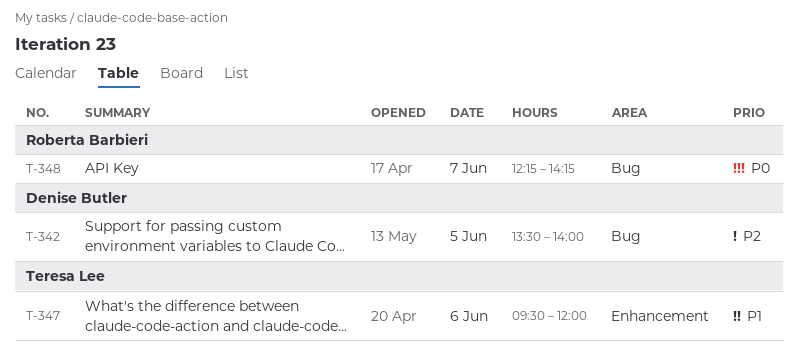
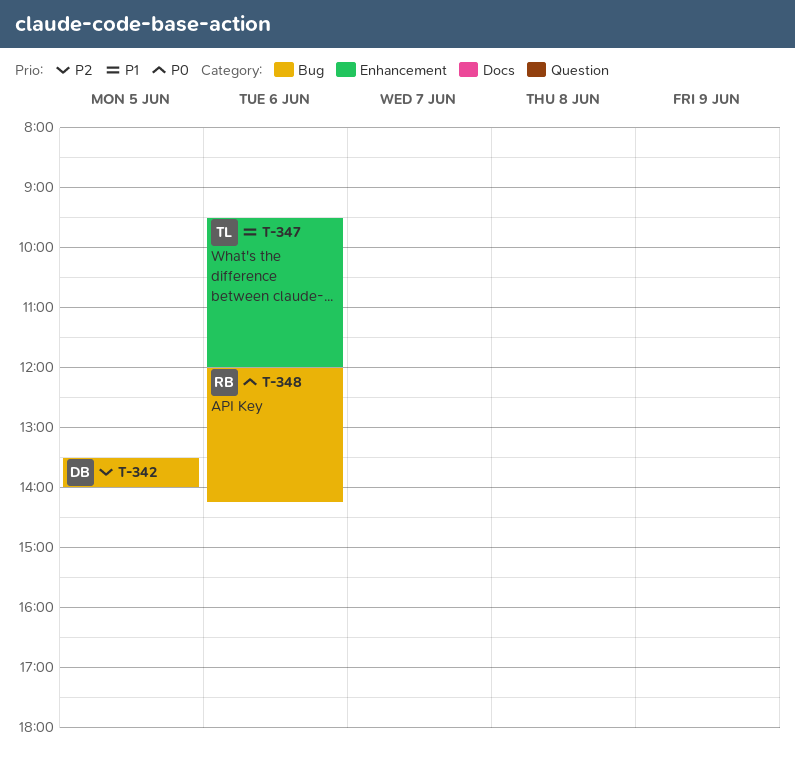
T-348, day: Jun 7 -> Jun 6
T-348, begins: 12:15 -> 12:00

